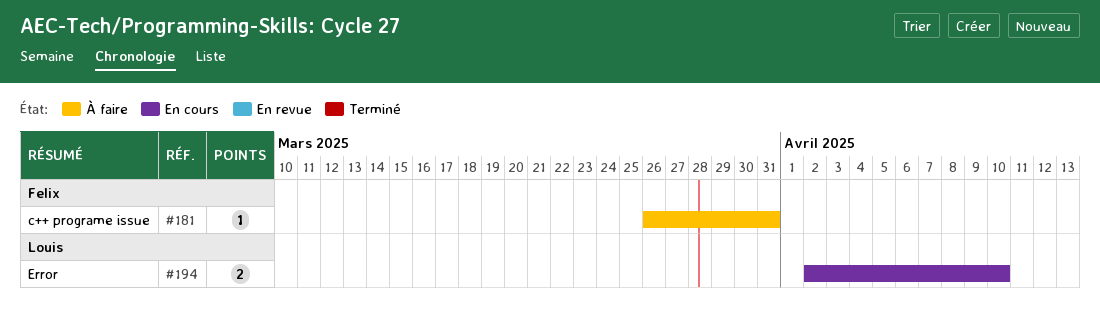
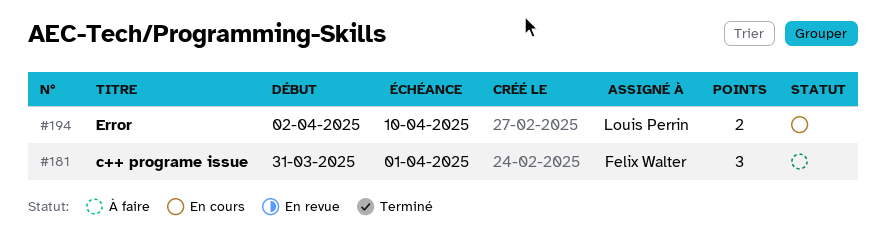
#181, estimate: 1 -> 3
#181, start: Mar 26 -> Mar 31
#181, due: Mar 31 -> Apr 1

